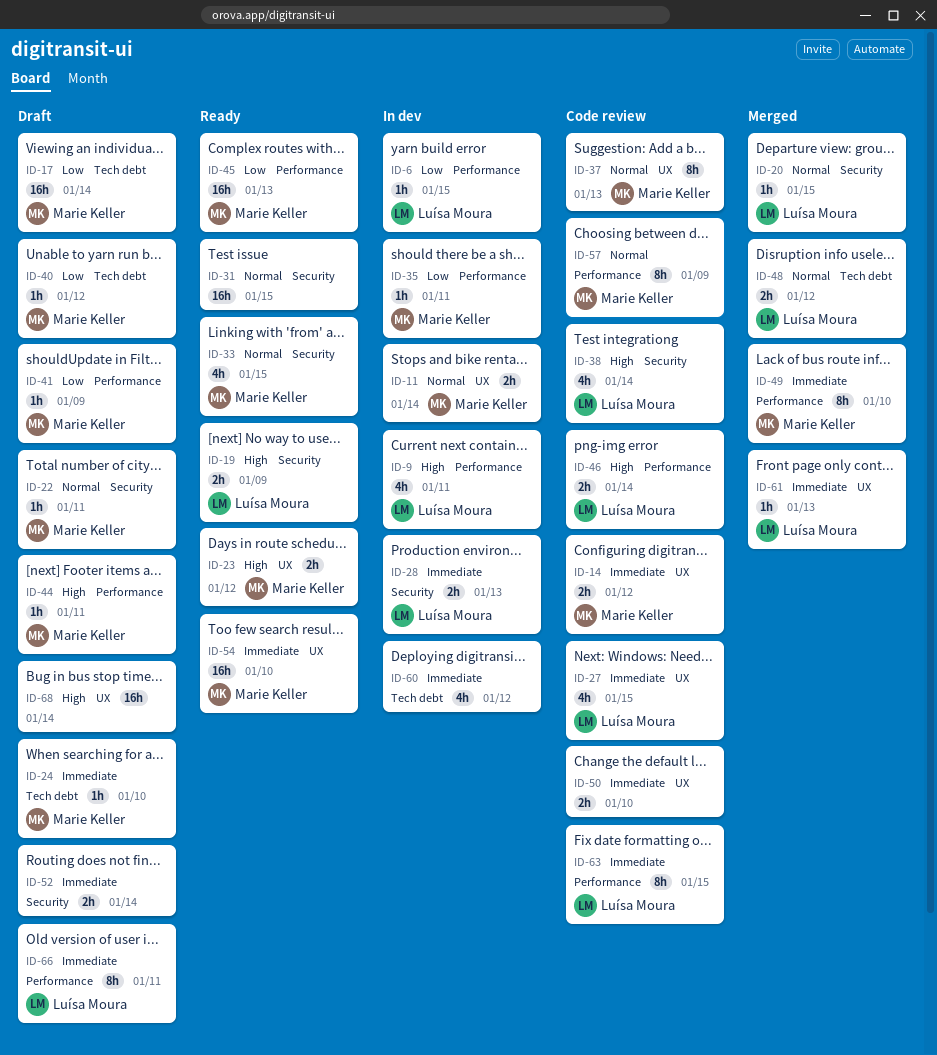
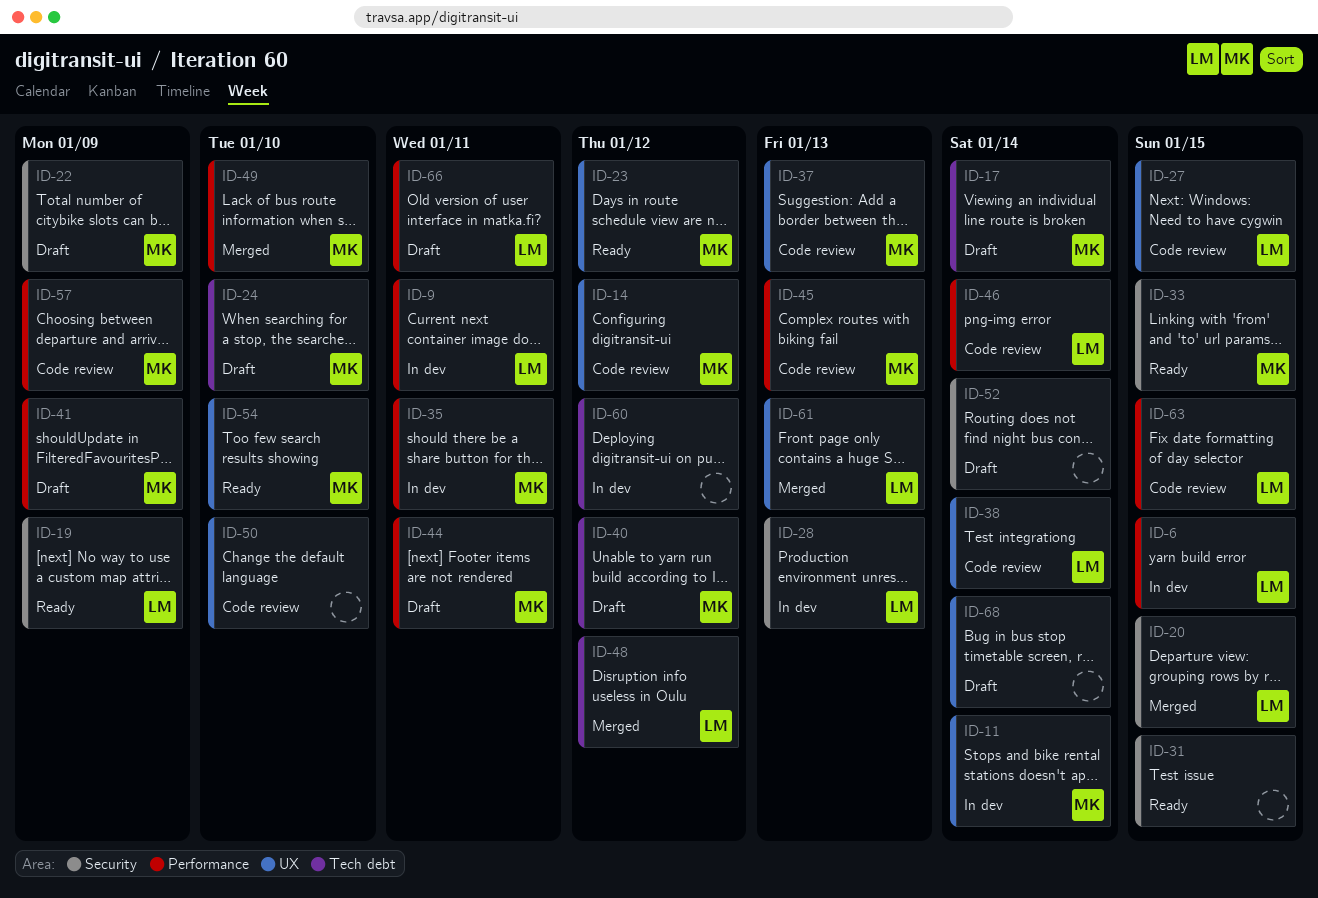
ID-22, due: Jan 11 -> Jan 9
ID-38, label: Security -> UX
ID-45, status: Ready -> Code review

